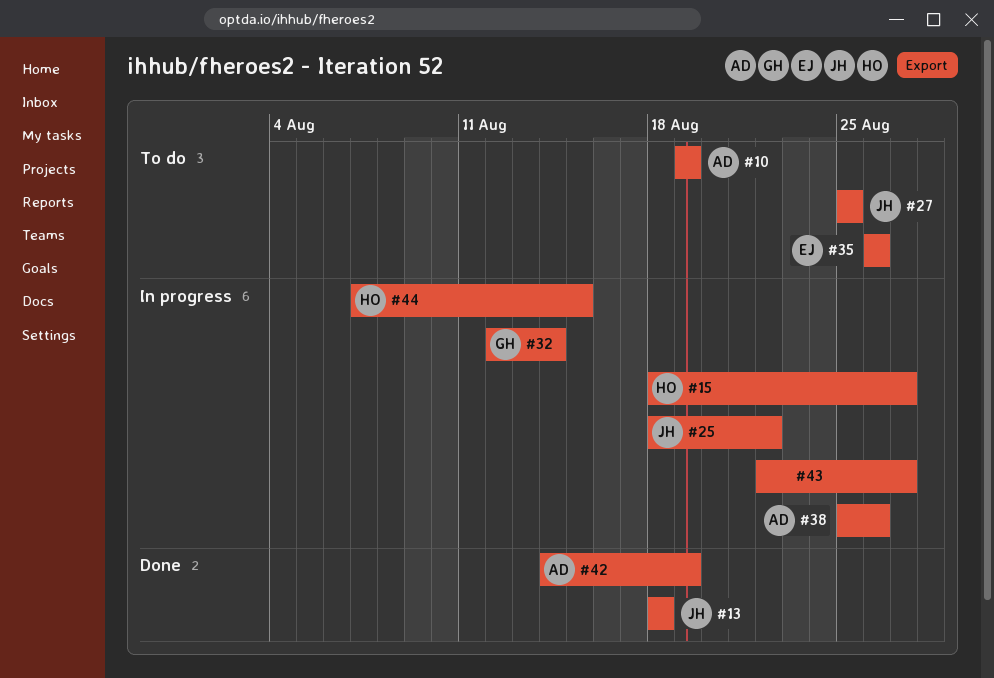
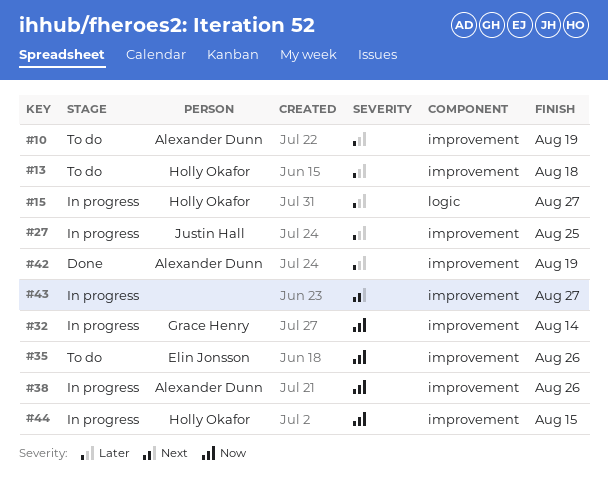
#13, status: Done -> To do
#13, owner: Justin Hall -> Holly Okafor
#25: present -> none
#27, status: To do -> In progress

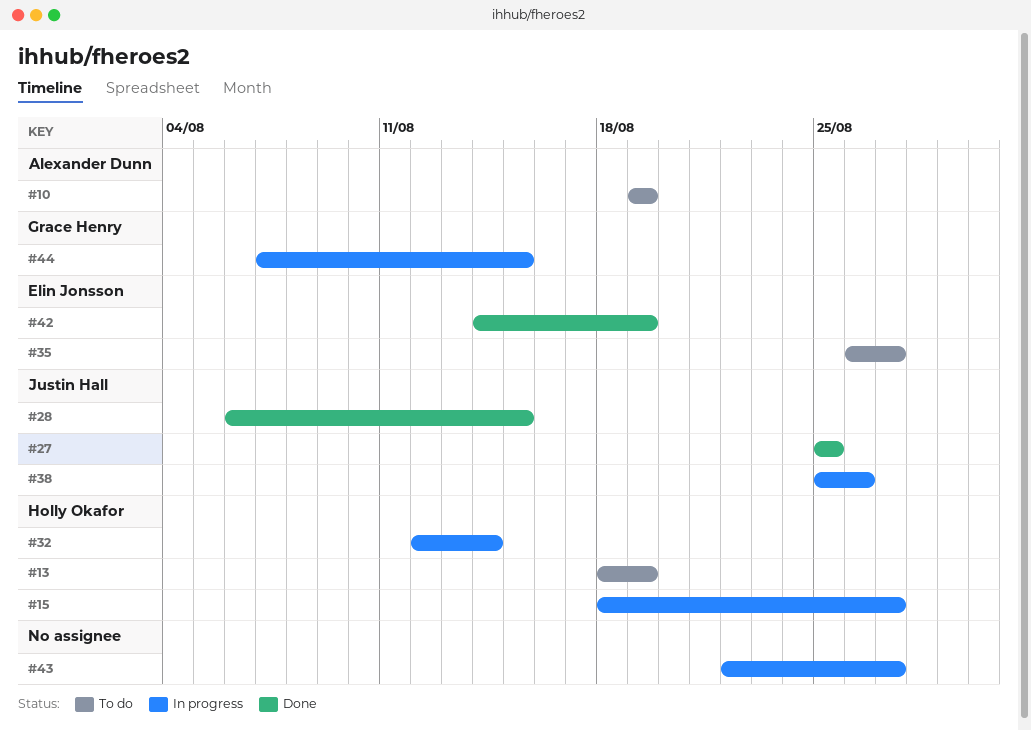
#13, due: Aug 18 -> Aug 19
#27, status: In progress -> Done
#28: none -> present
#32, owner: Grace Henry -> Holly Okafor
#35, due: Aug 26 -> Aug 27
#38, owner: Alexander Dunn -> Justin Hall
#42, owner: Alexander Dunn -> Elin Jonsson
#44, owner: Holly Okafor -> Grace Henry

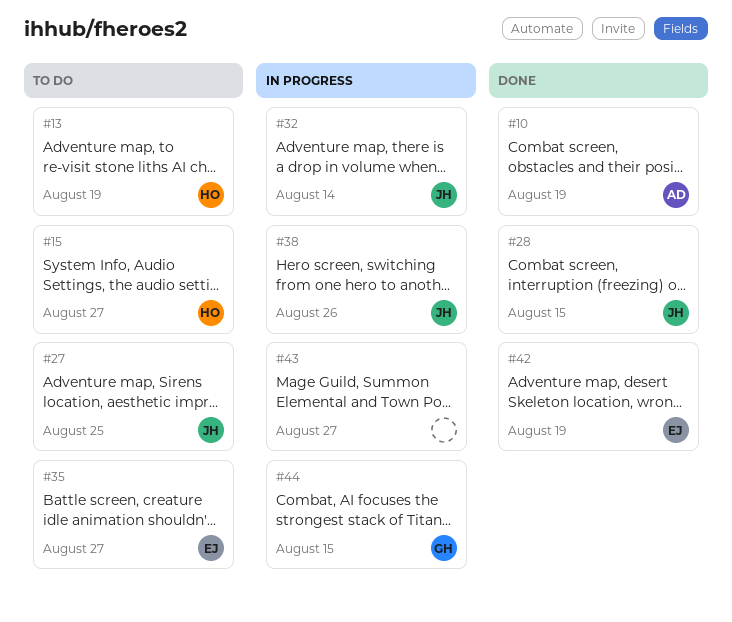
#10, status: To do -> Done
#15, status: In progress -> To do
#27, status: Done -> To do
#32, owner: Holly Okafor -> Justin Hall

